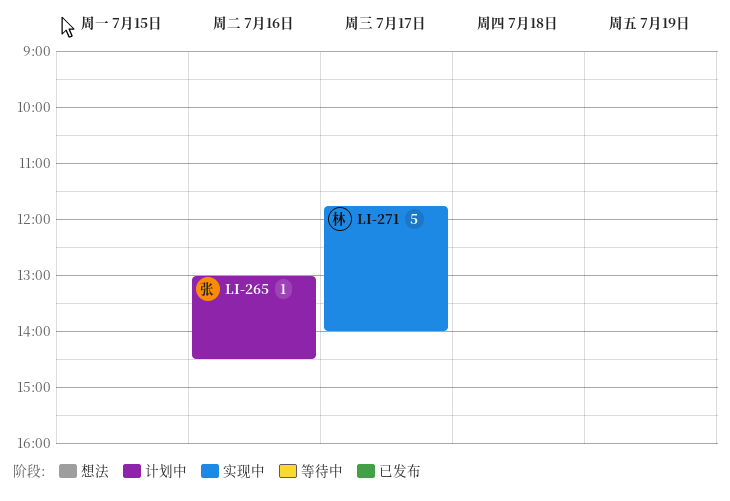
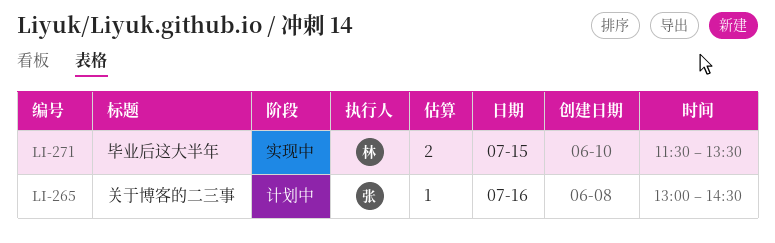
LI-271, estimate: 5 -> 2
LI-271, day: Jul 17 -> Jul 15
LI-271, begins: 11:45 -> 11:30
LI-271, ends: 14:00 -> 13:30

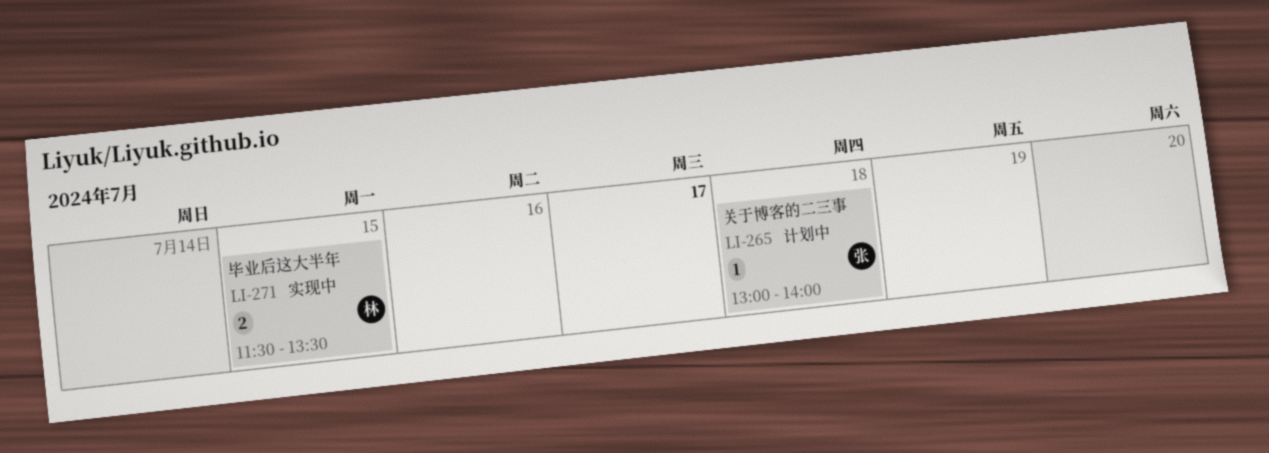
LI-265, day: Jul 16 -> Jul 18
LI-265, ends: 14:30 -> 14:00

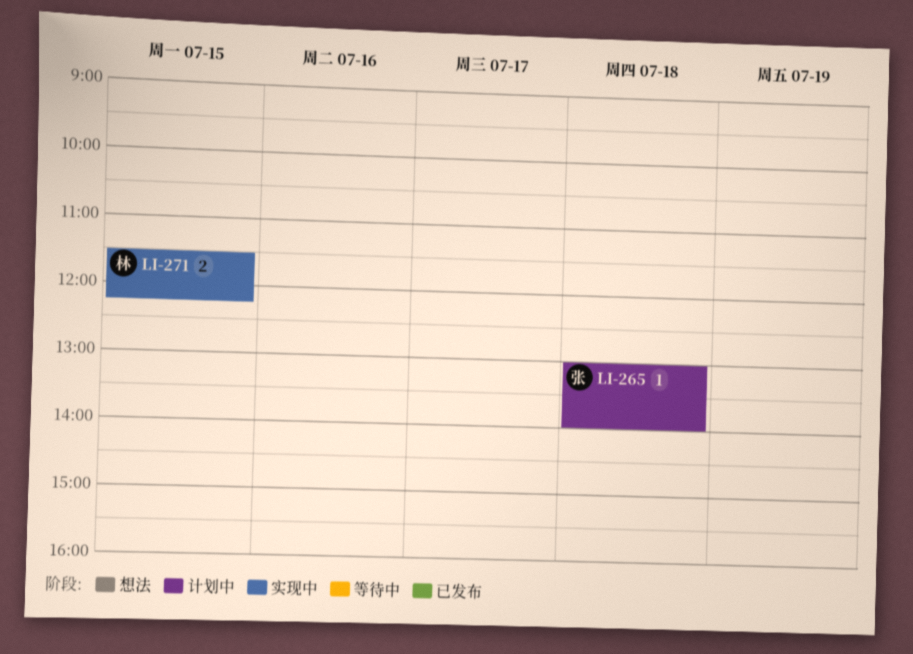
LI-271, ends: 13:30 -> 12:15

